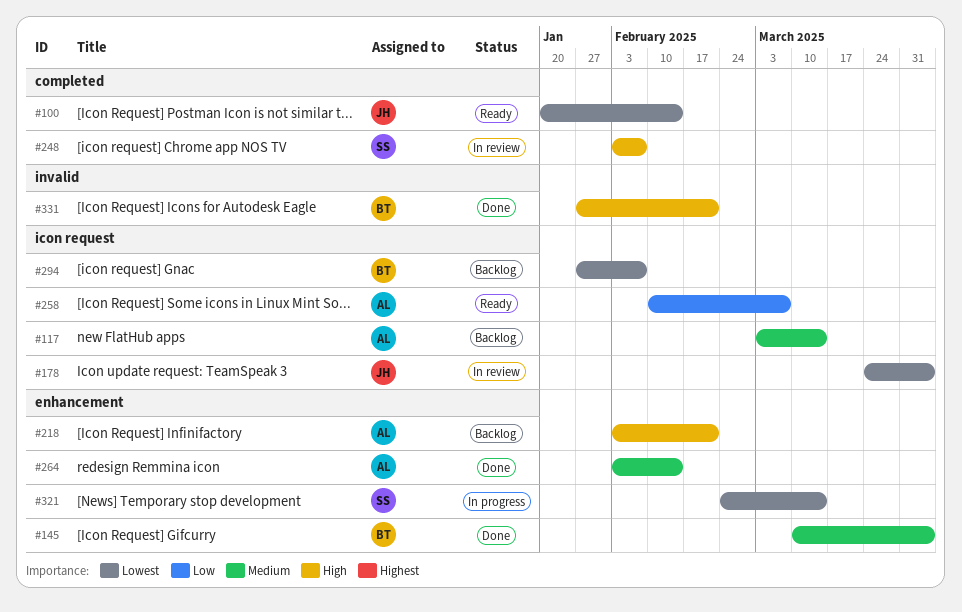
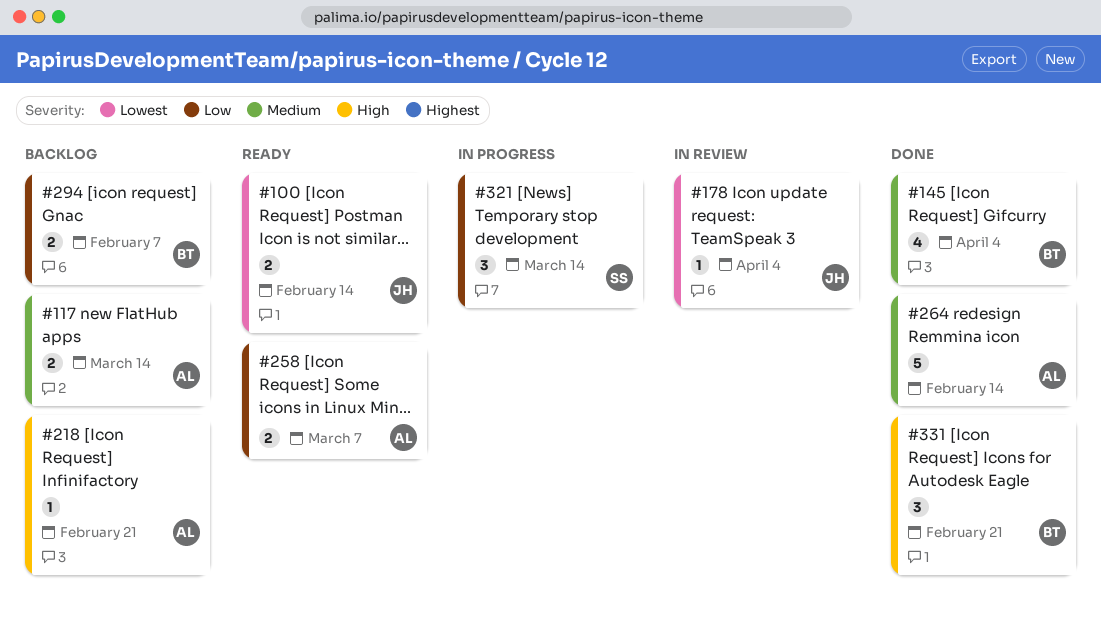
#248: present -> none
#294, priority: Lowest -> Low
#321, priority: Lowest -> Low

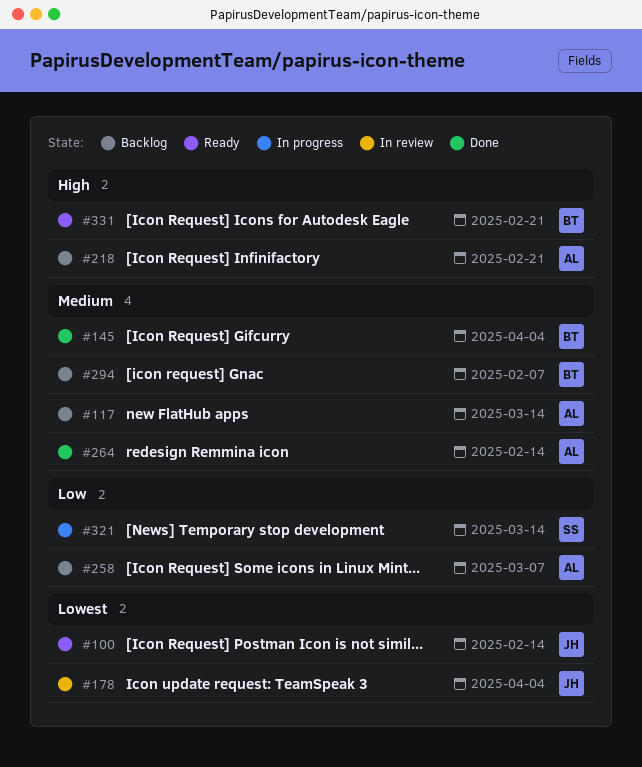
#258, status: Ready -> Backlog
#294, priority: Low -> Medium
#331, status: Done -> Ready

